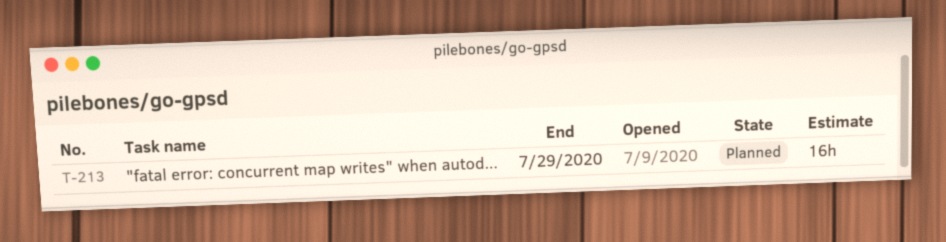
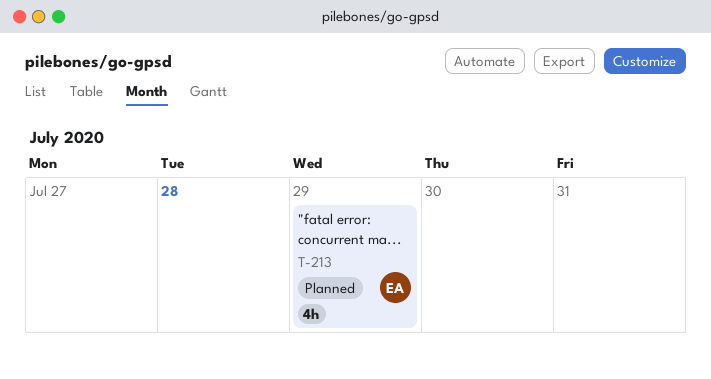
T-213, estimate: 16h -> 4h

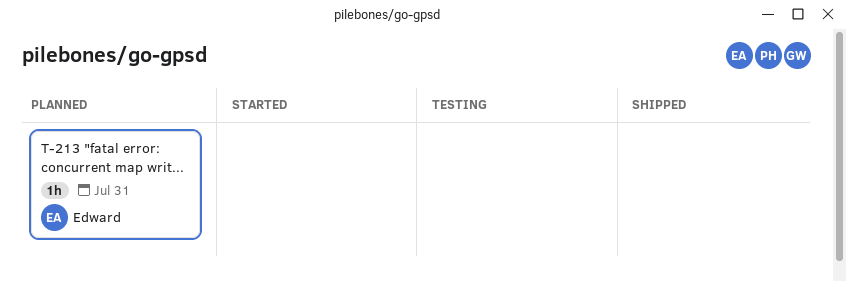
T-213, estimate: 4h -> 1h
T-213, due: Jul 29 -> Jul 31

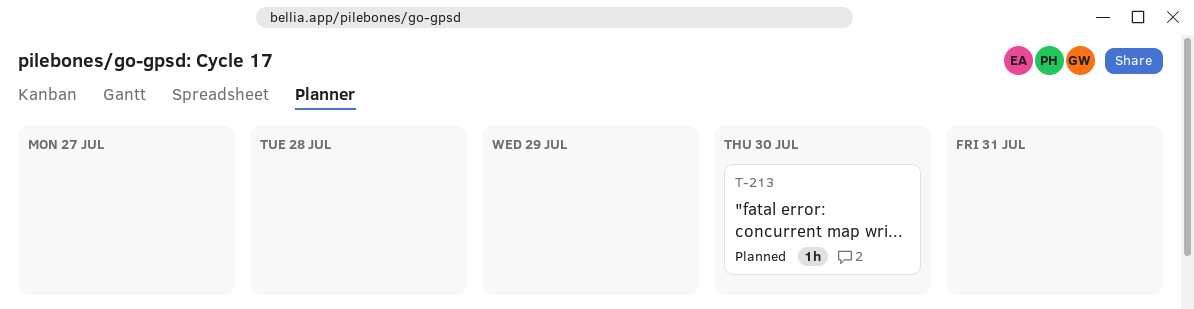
T-213, due: Jul 31 -> Jul 30

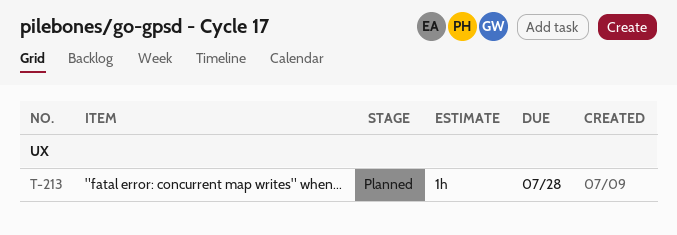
T-213, due: Jul 30 -> Jul 28

